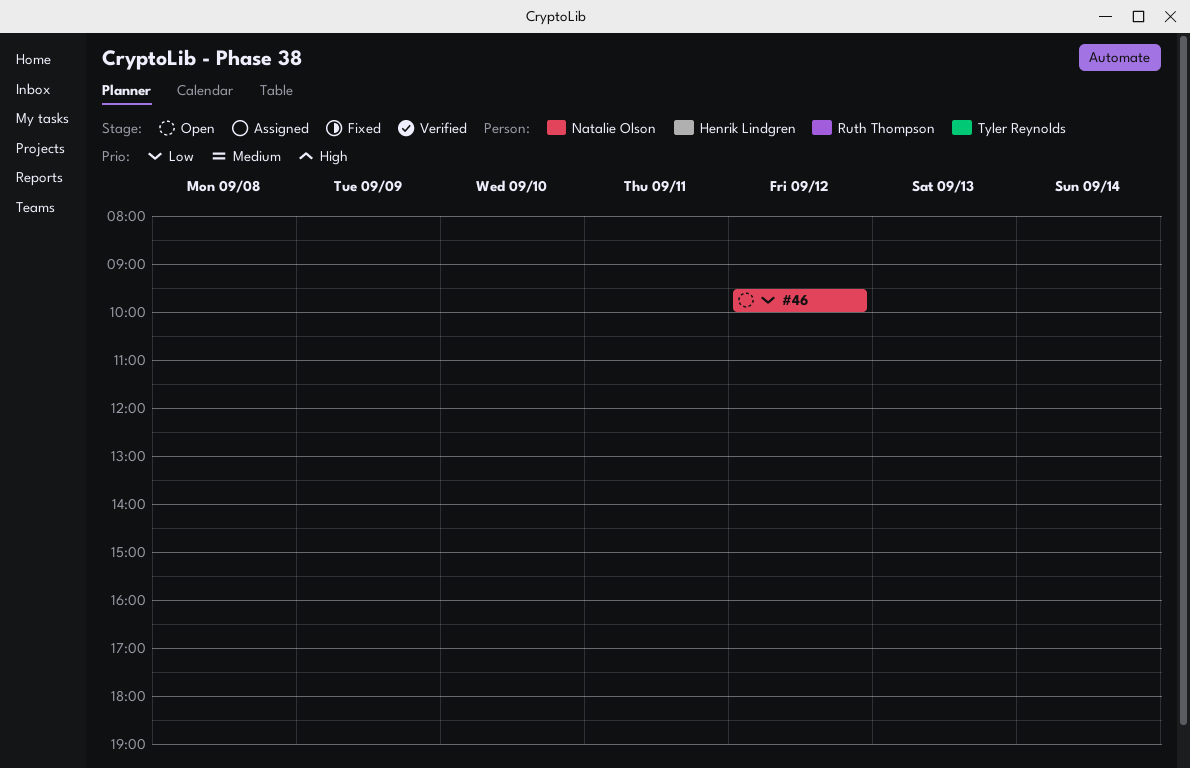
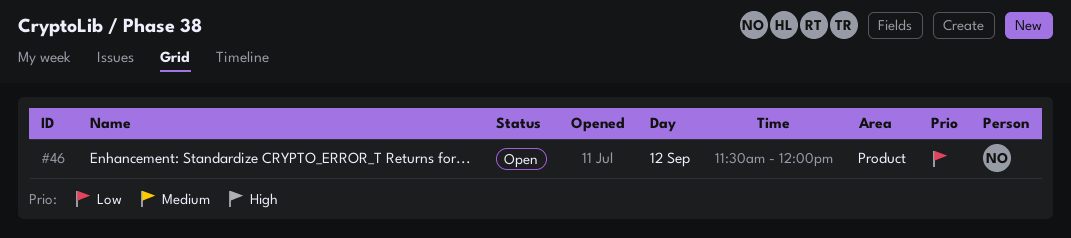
#46, begins: 09:30 -> 11:30
#46, ends: 10:00 -> 12:00

